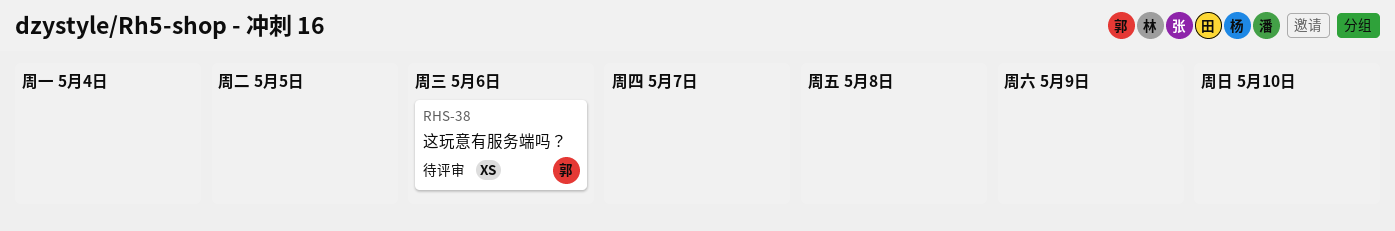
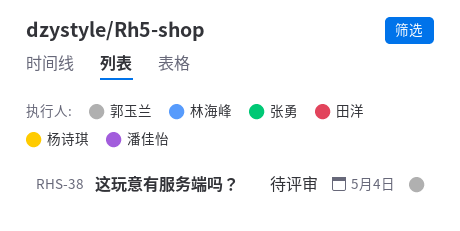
RHS-38, due: May 6 -> May 4

